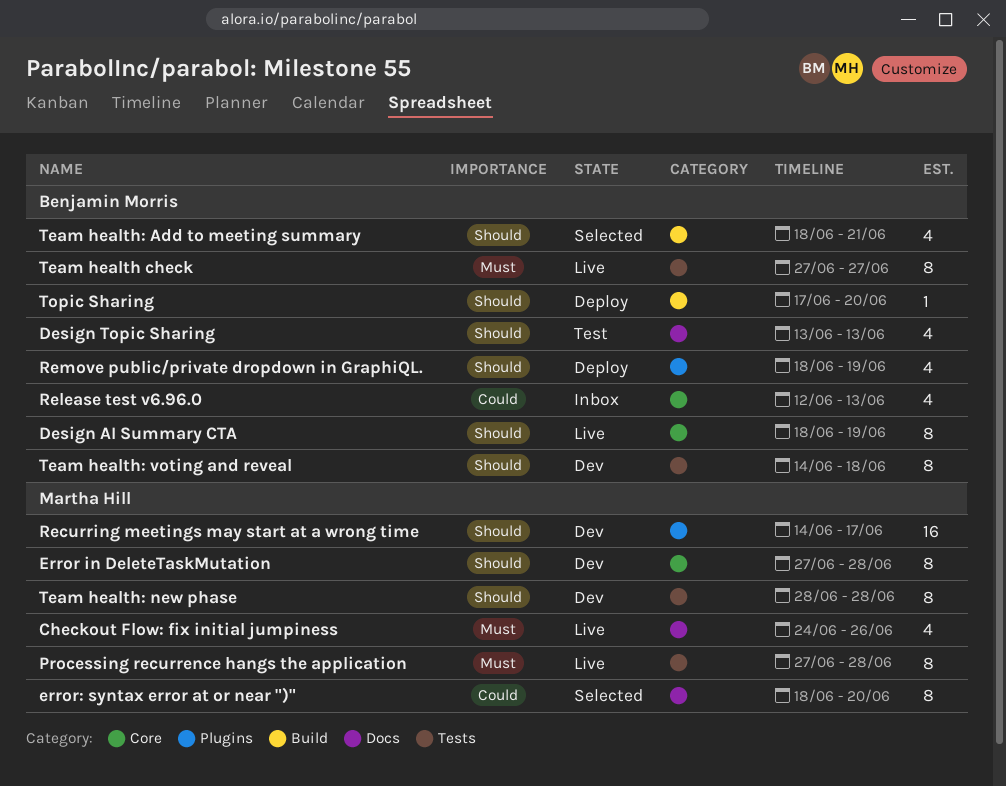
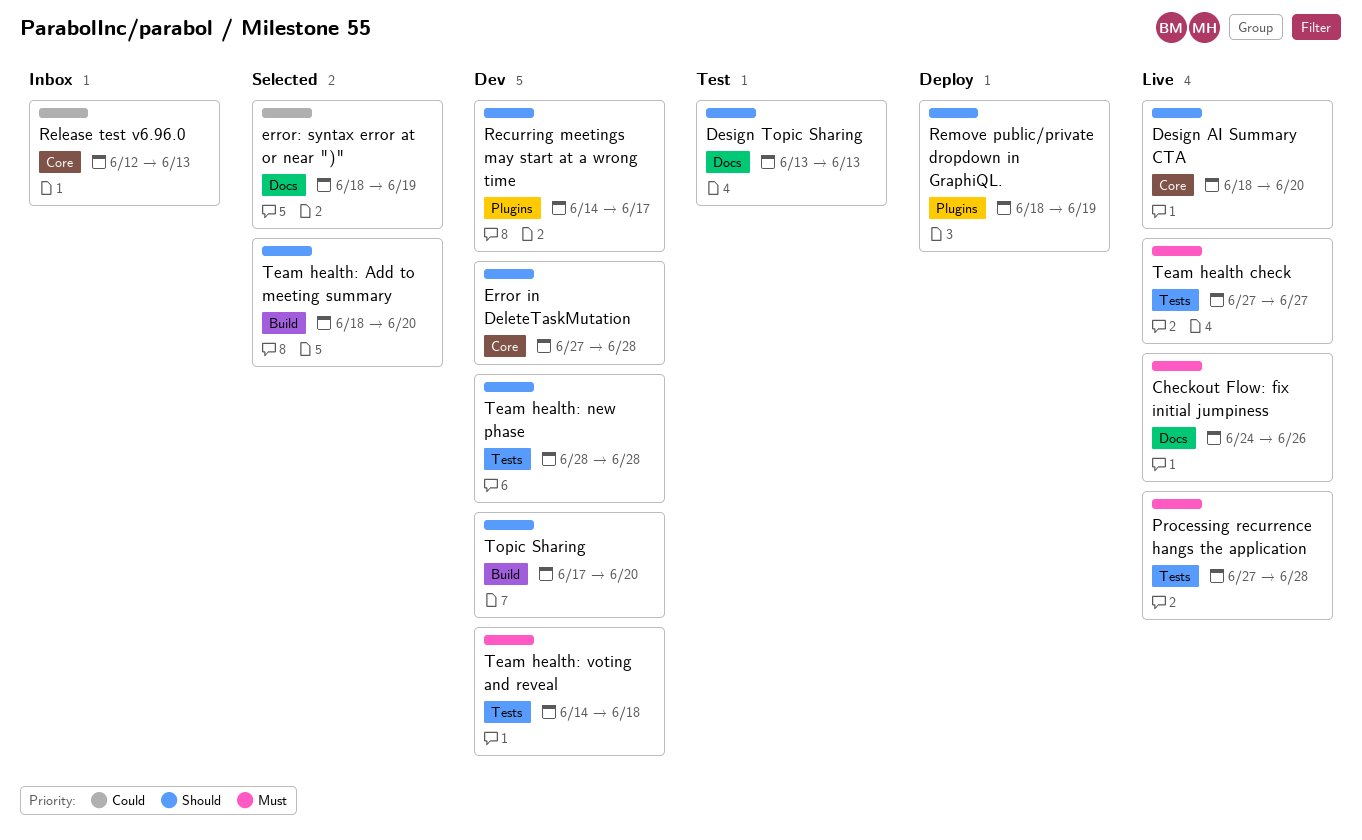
Design AI Summary CTA, due: Jun 19 -> Jun 20
error: syntax error at or near ")", due: Jun 20 -> Jun 19
Team health: Add to meeting summary, due: Jun 21 -> Jun 20
Team health: voting and reveal, priority: Should -> Must
Topic Sharing, status: Deploy -> Dev

